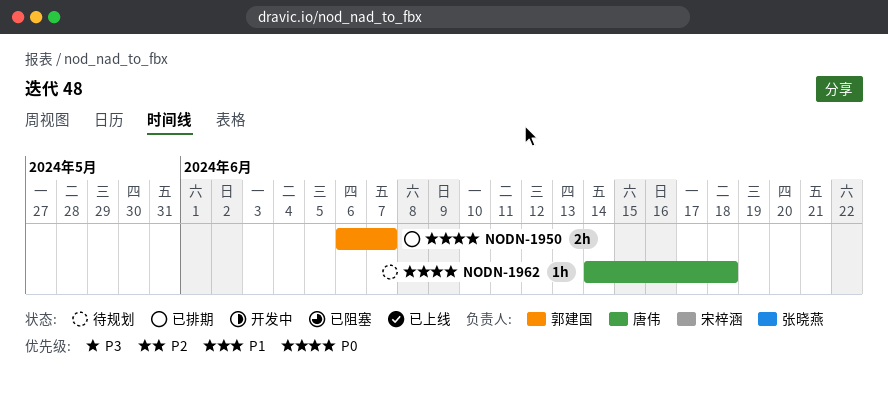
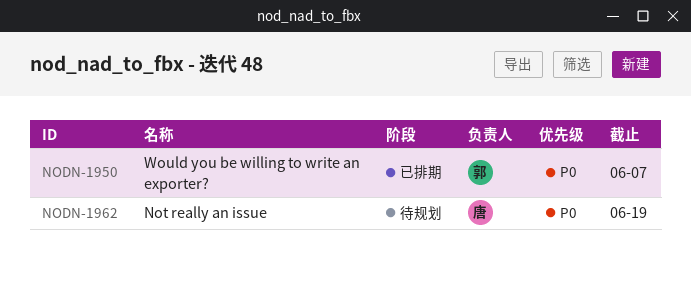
NODN-1962, due: Jun 18 -> Jun 19

